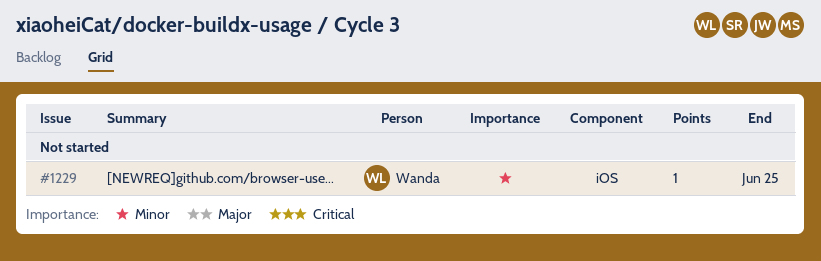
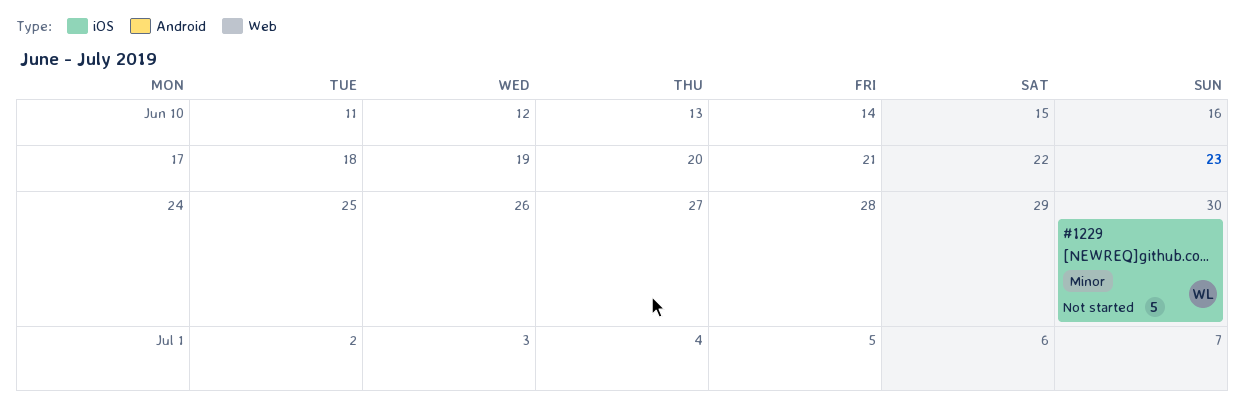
#1229, estimate: 1 -> 5
#1229, due: Jun 25 -> Jun 30

